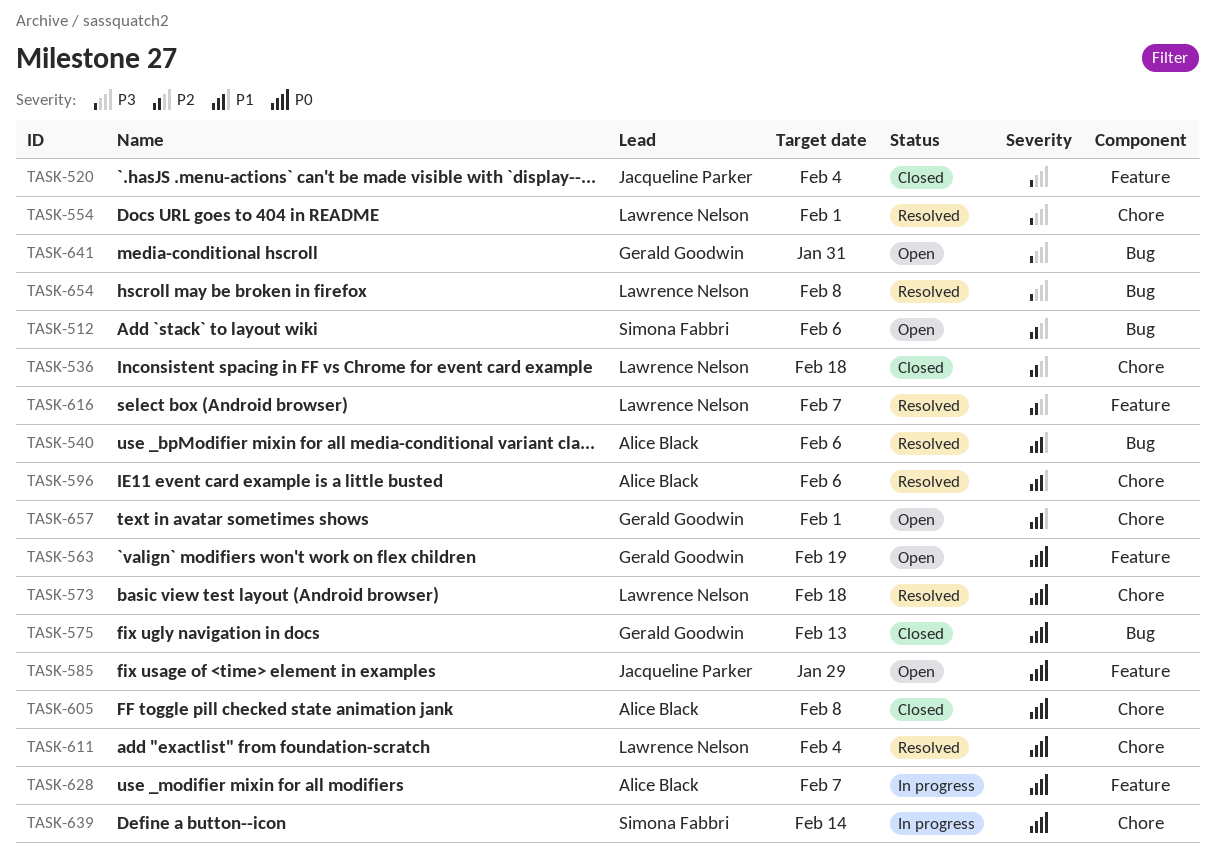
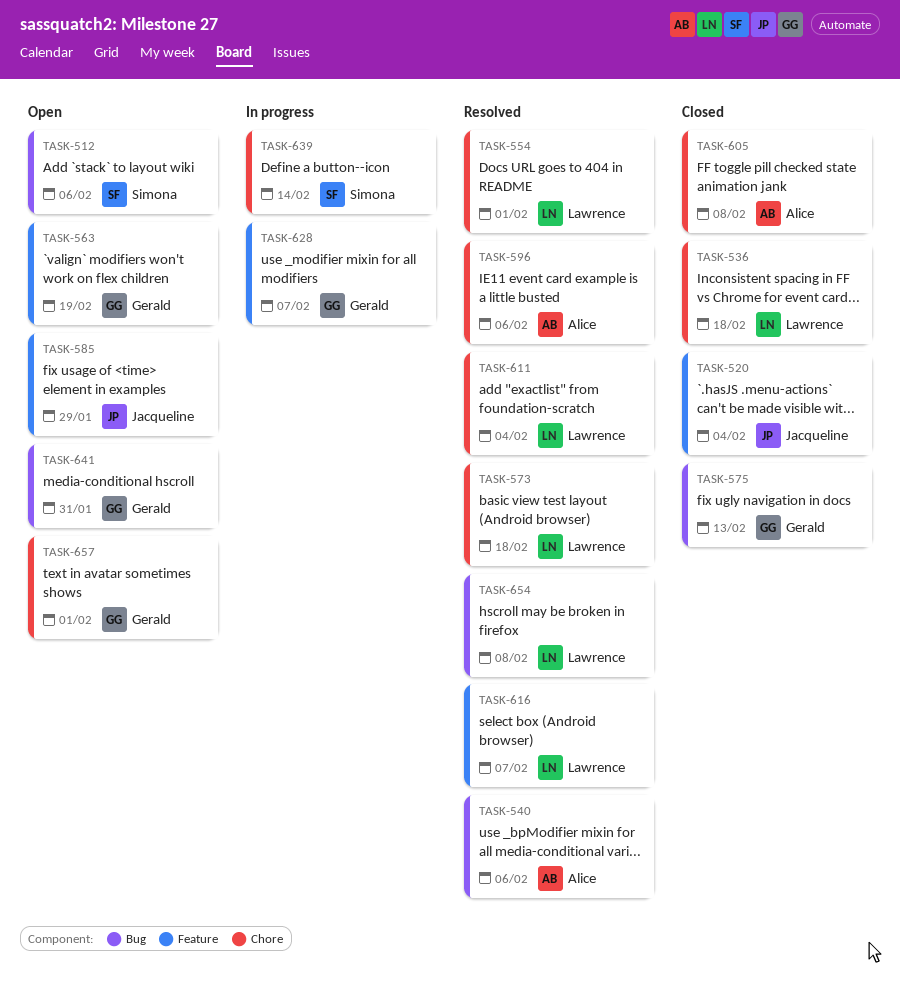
TASK-628, owner: Alice Black -> Gerald Goodwin

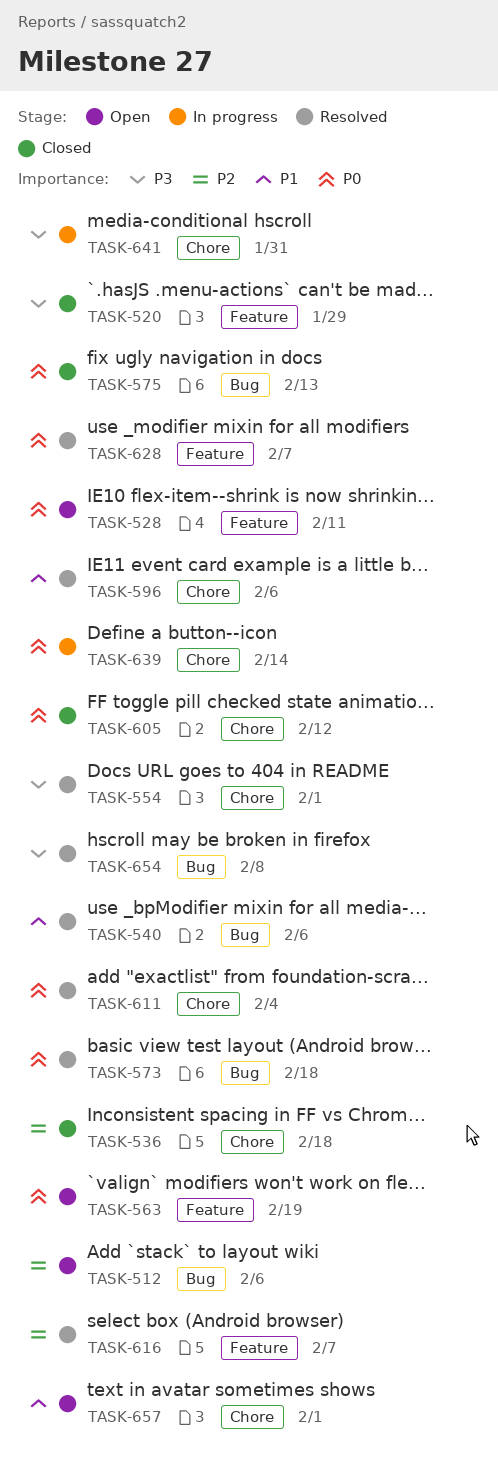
TASK-520, due: Feb 4 -> Jan 29
TASK-528: none -> present
TASK-573, label: Chore -> Bug
TASK-585: present -> none
TASK-605, due: Feb 8 -> Feb 12
TASK-628, status: In progress -> Resolved
TASK-641, status: Open -> In progress
TASK-641, label: Bug -> Chore

